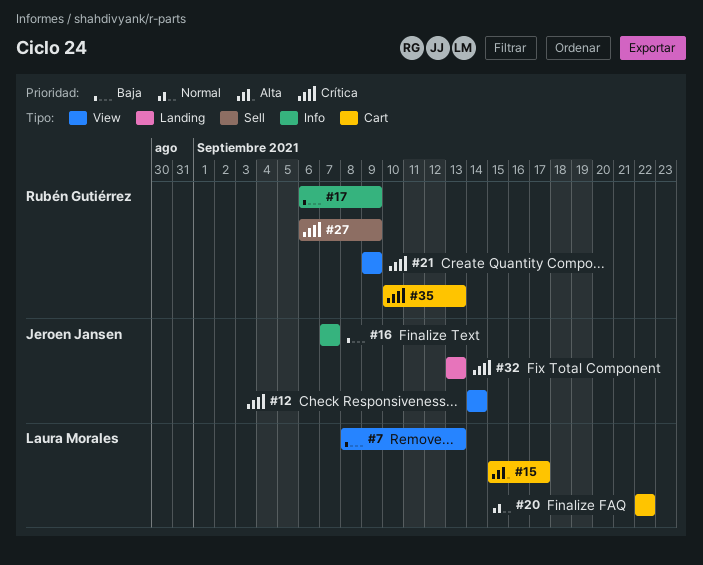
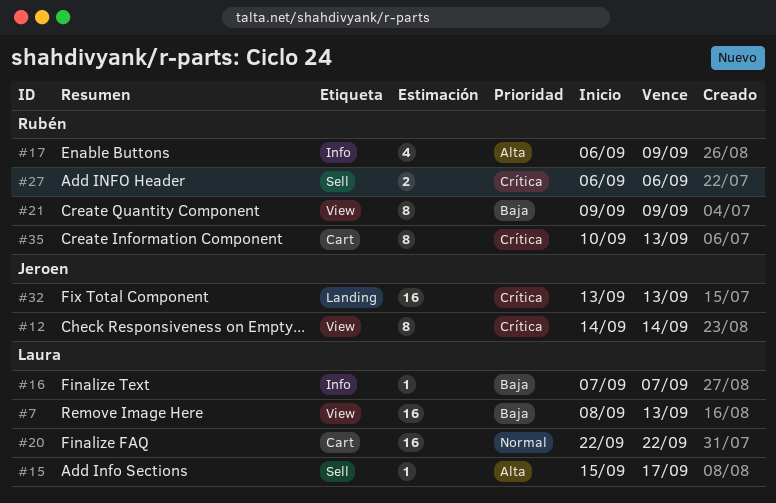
#15, label: Cart -> Sell
#16, owner: Jeroen Jansen -> Laura Morales
#17, priority: Baja -> Alta
#21, priority: Crítica -> Baja
#27, due: Sep 9 -> Sep 6

